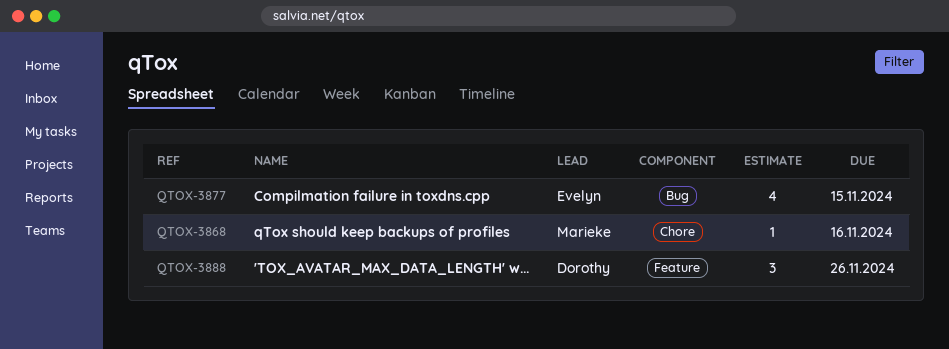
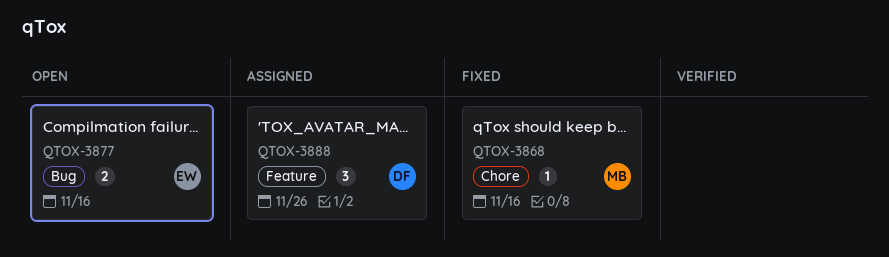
QTOX-3877, estimate: 4 -> 2
QTOX-3877, due: Nov 15 -> Nov 16

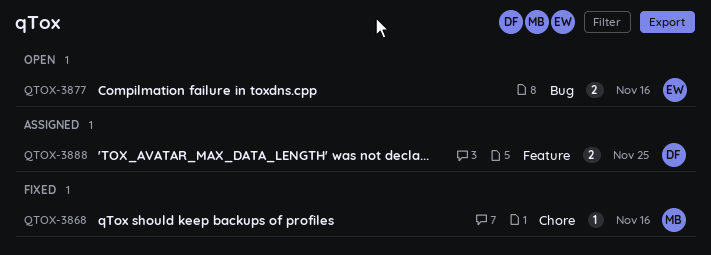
QTOX-3888, estimate: 3 -> 2
QTOX-3888, due: Nov 26 -> Nov 25

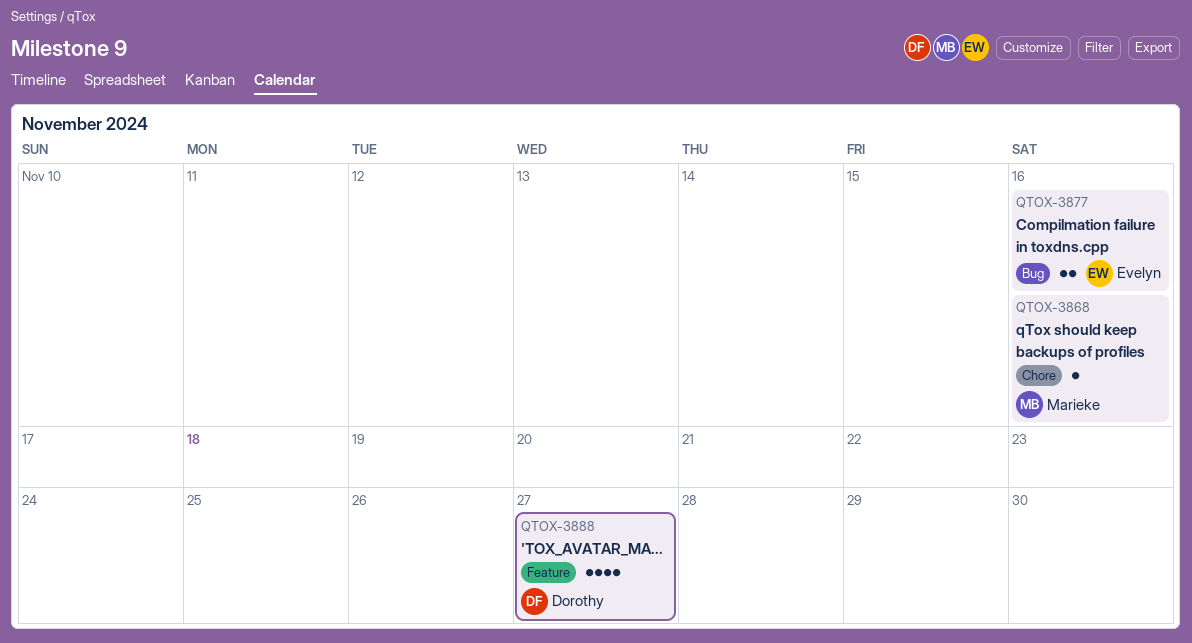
QTOX-3888, estimate: 2 -> 4
QTOX-3888, due: Nov 25 -> Nov 27

